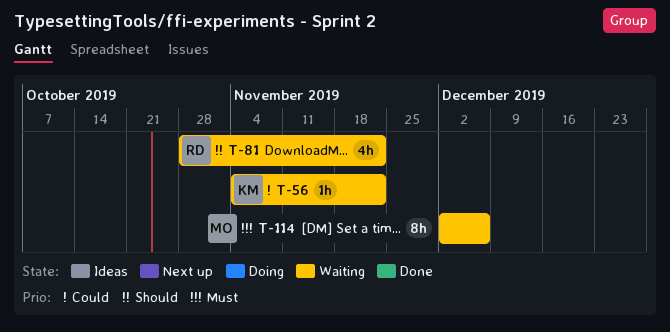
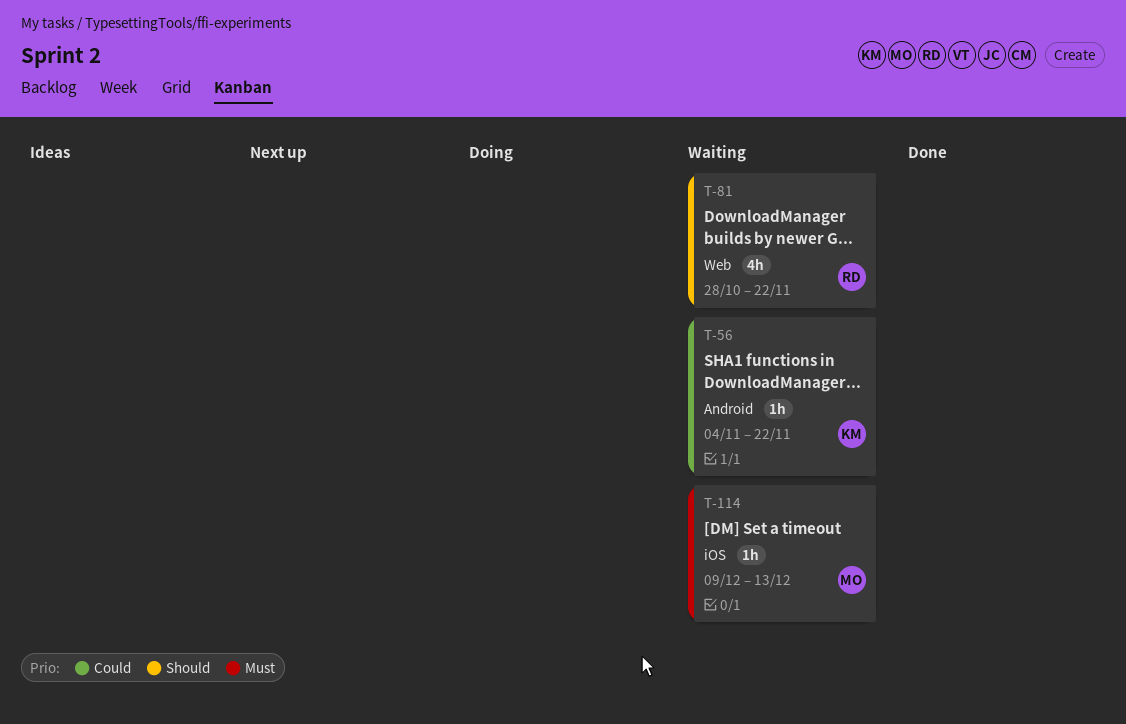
T-114, estimate: 8h -> 1h
T-114, start: Dec 2 -> Dec 9
T-114, due: Dec 6 -> Dec 13

